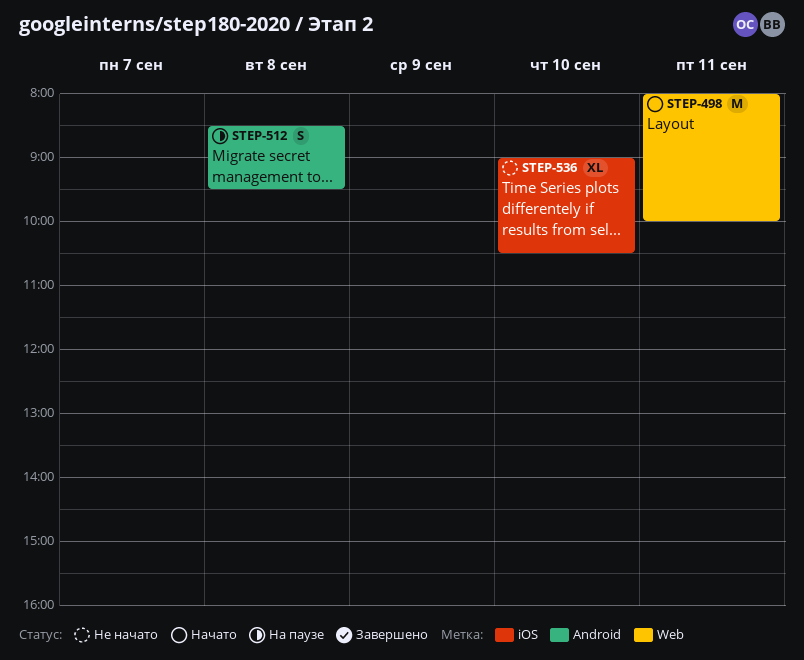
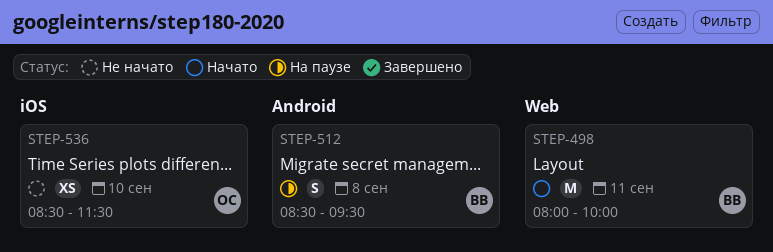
STEP-536, estimate: XL -> XS
STEP-536, begins: 09:00 -> 08:30
STEP-536, ends: 10:30 -> 11:30

